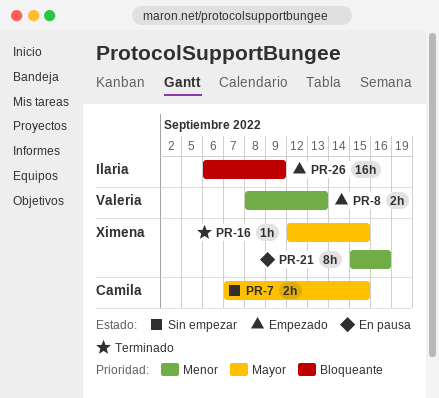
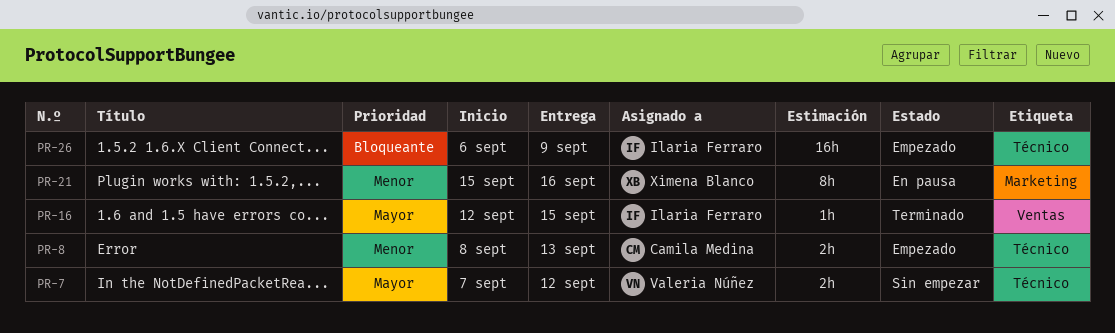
PR-7, owner: Camila Medina -> Valeria Núñez
PR-7, due: Sep 15 -> Sep 12
PR-8, owner: Valeria Núñez -> Camila Medina
PR-16, owner: Ximena Blanco -> Ilaria Ferraro

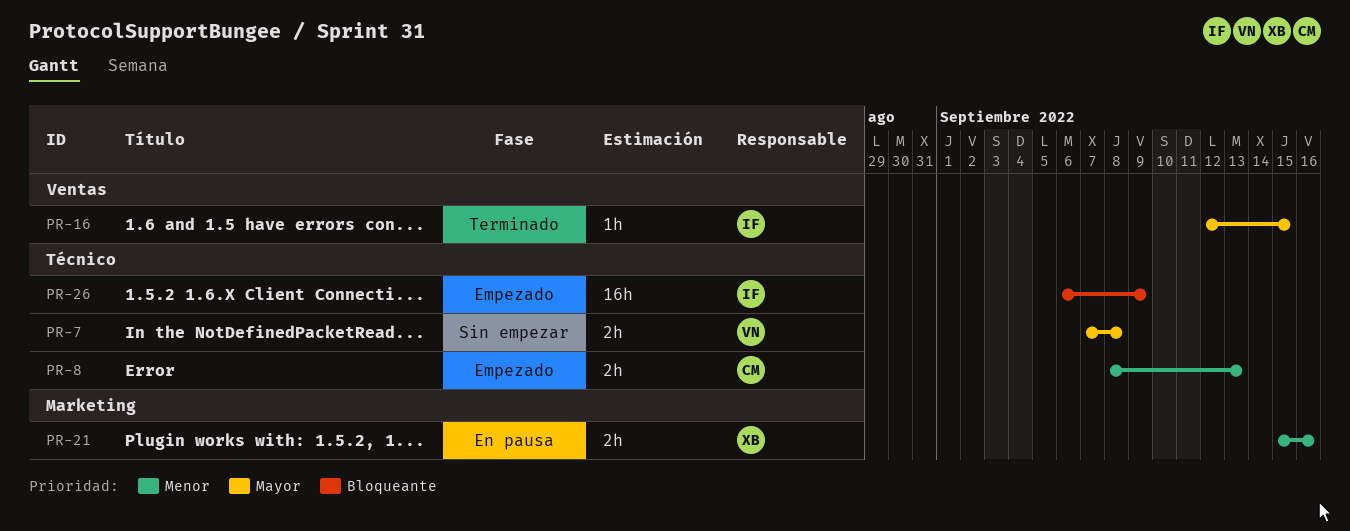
PR-7, due: Sep 12 -> Sep 8
PR-21, estimate: 8h -> 2h

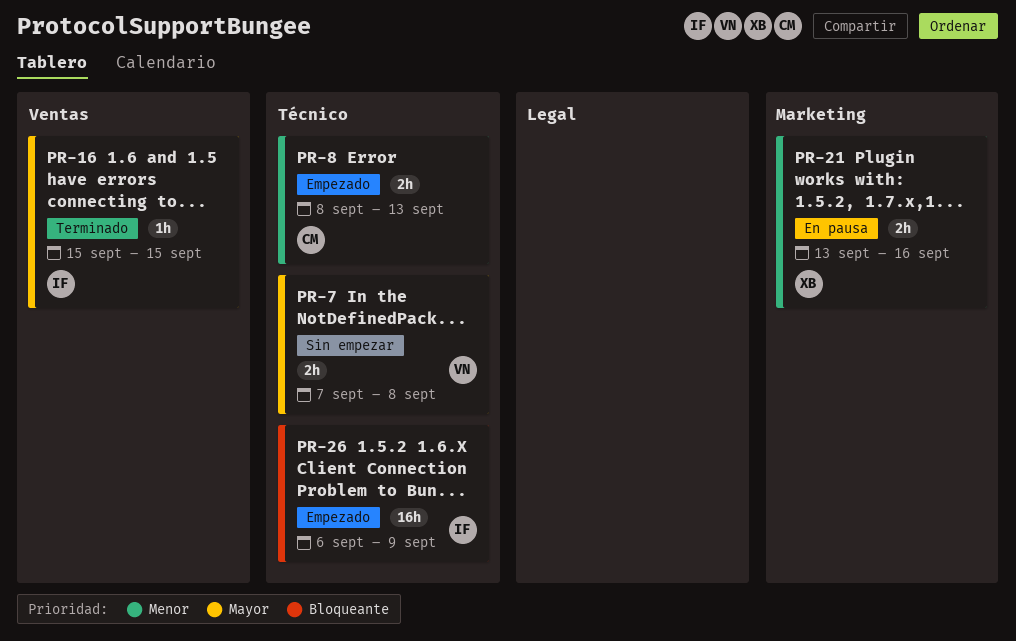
PR-16, start: Sep 12 -> Sep 15
PR-21, start: Sep 15 -> Sep 13

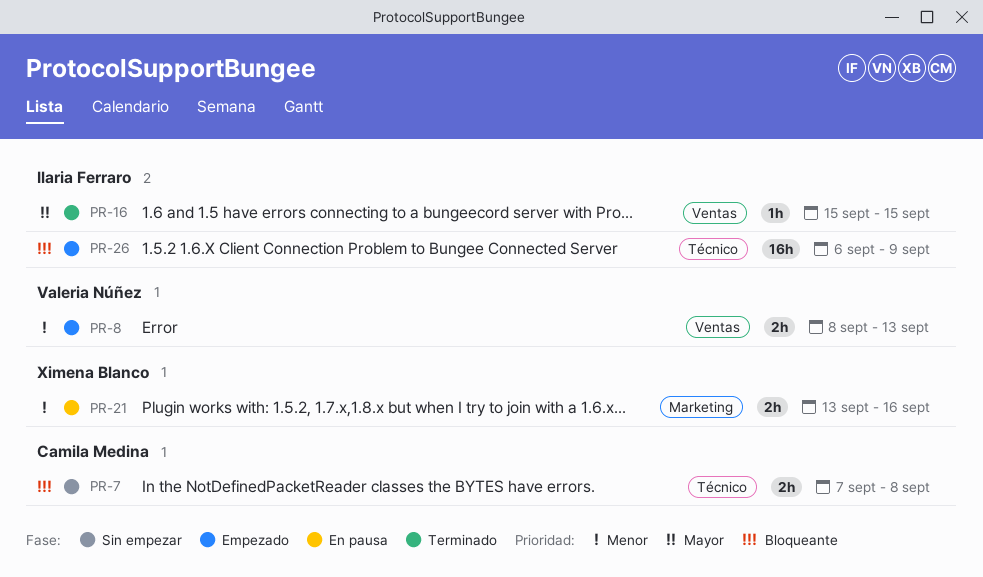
PR-7, owner: Valeria Núñez -> Camila Medina
PR-7, priority: Mayor -> Bloqueante
PR-8, owner: Camila Medina -> Valeria Núñez
PR-8, label: Técnico -> Ventas

